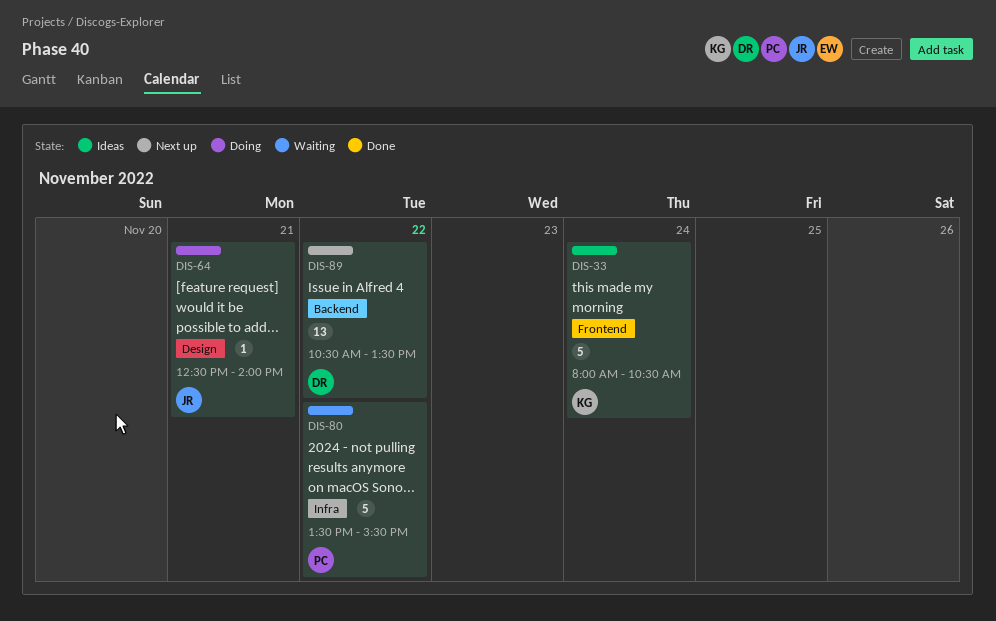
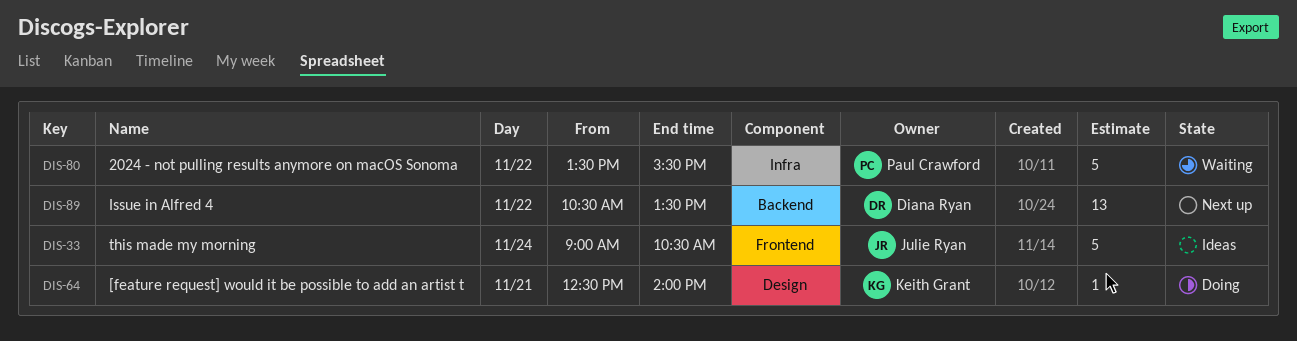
DIS-33, owner: Keith Grant -> Julie Ryan
DIS-33, begins: 08:00 -> 09:00
DIS-64, owner: Julie Ryan -> Keith Grant

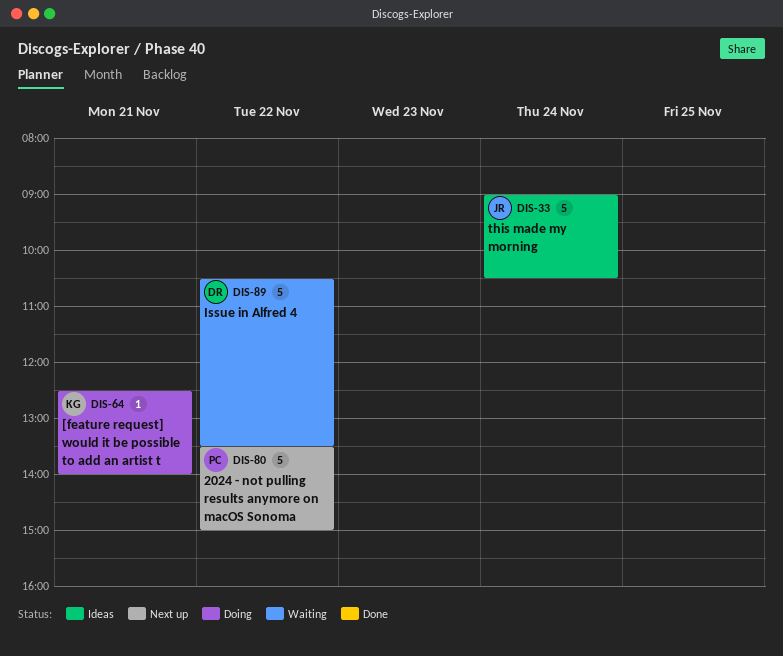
DIS-80, status: Waiting -> Next up
DIS-80, ends: 15:30 -> 15:00
DIS-89, status: Next up -> Waiting
DIS-89, estimate: 13 -> 5

